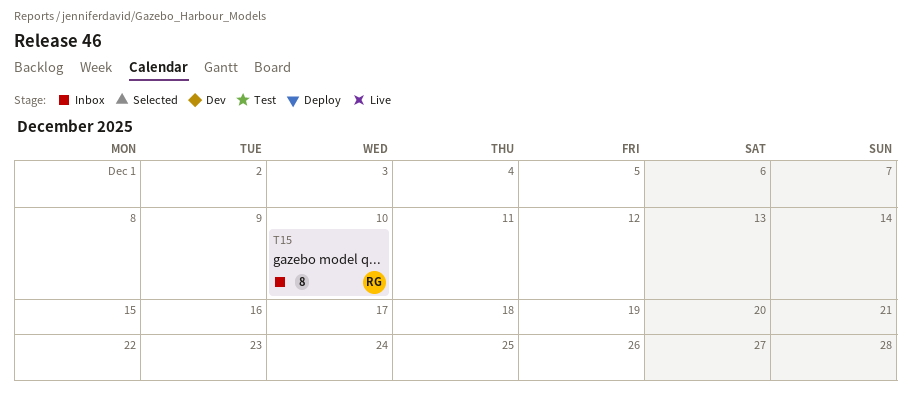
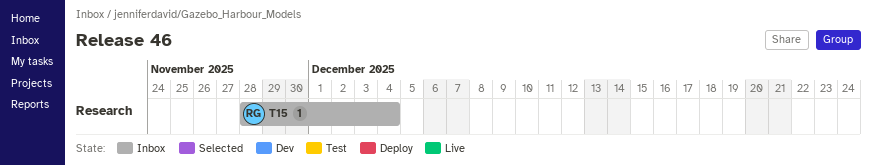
T15, estimate: 8 -> 1
T15, due: Dec 10 -> Dec 4

